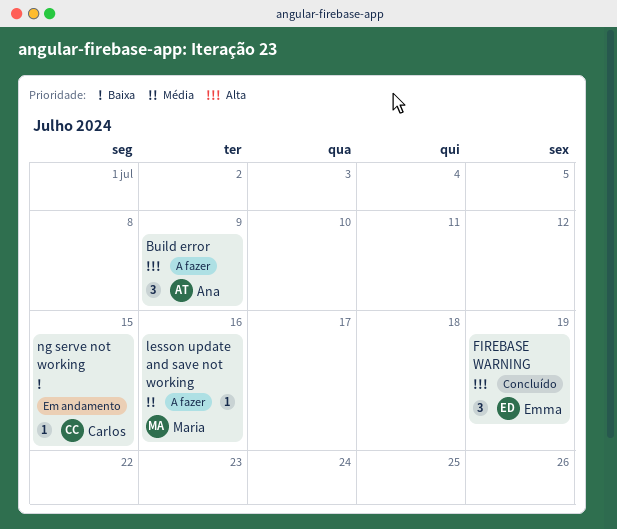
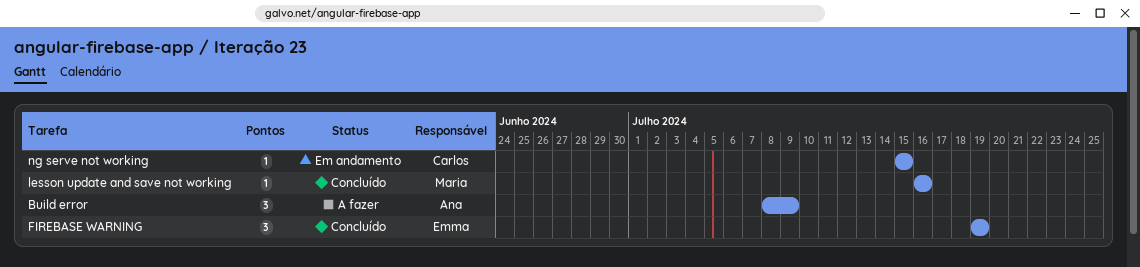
lesson update and save not working, status: A fazer -> Concluído

